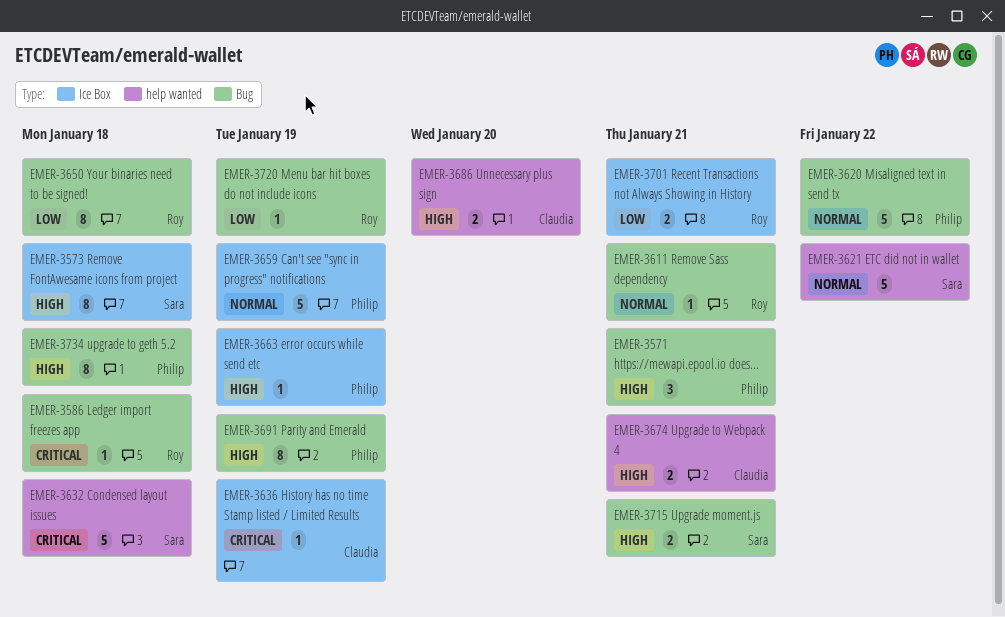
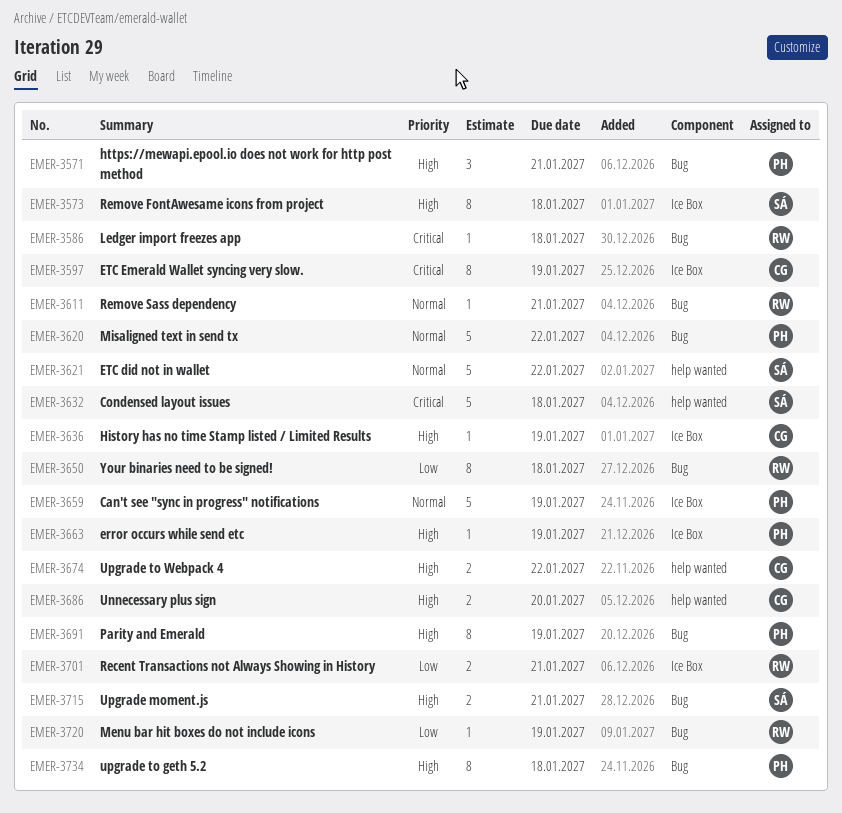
EMER-3597: none -> present
EMER-3636, priority: Critical -> High
EMER-3674, due: Jan 21 -> Jan 22

